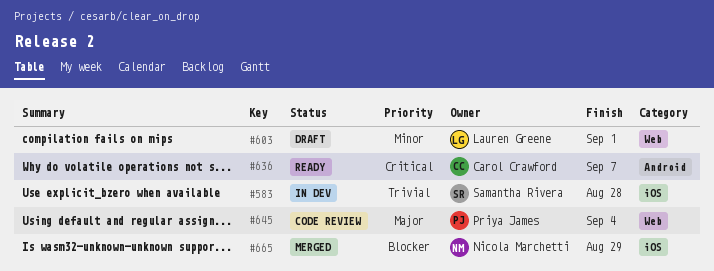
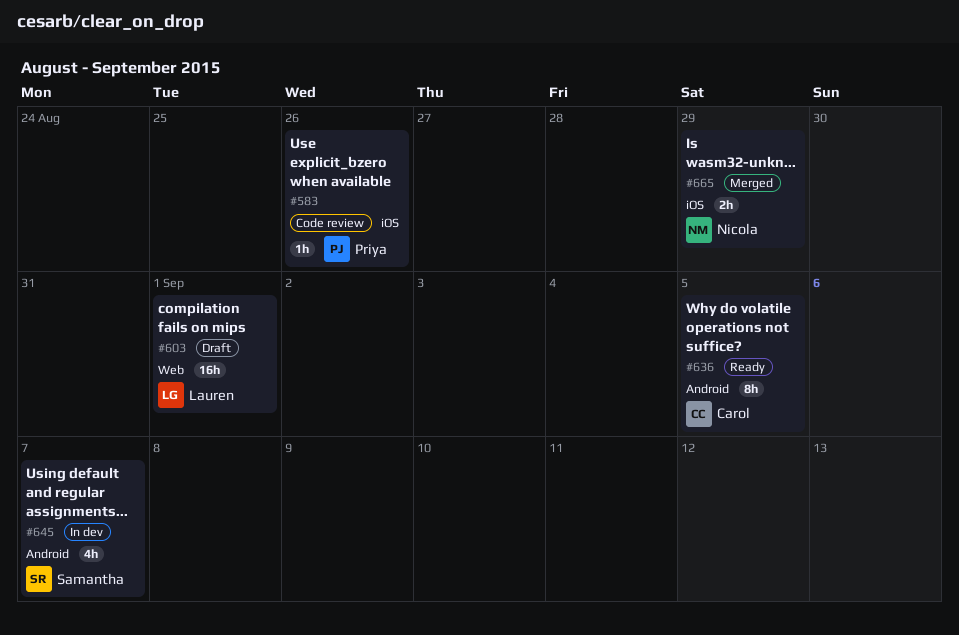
#583, status: In dev -> Code review
#583, owner: Samantha Rivera -> Priya James
#583, due: Aug 28 -> Aug 26
#636, due: Sep 7 -> Sep 5
#645, status: Code review -> In dev
#645, owner: Priya James -> Samantha Rivera
#645, label: Web -> Android
#645, due: Sep 4 -> Sep 7

